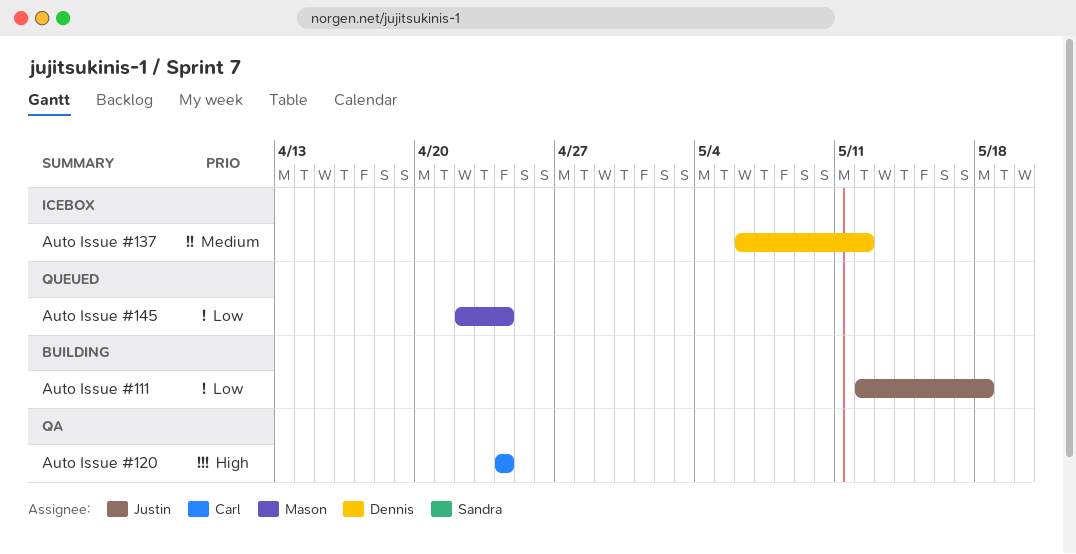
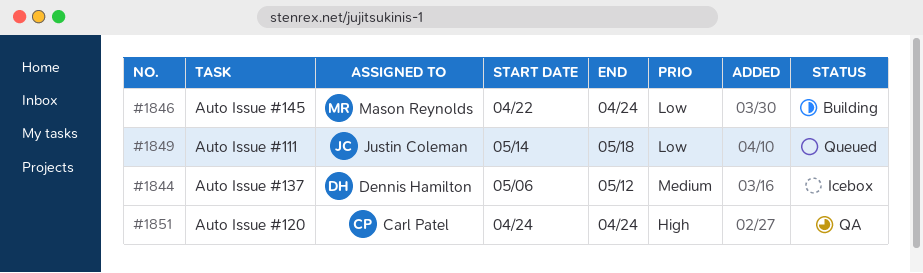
Auto Issue #111, status: Building -> Queued
Auto Issue #111, start: May 12 -> May 14
Auto Issue #145, status: Queued -> Building

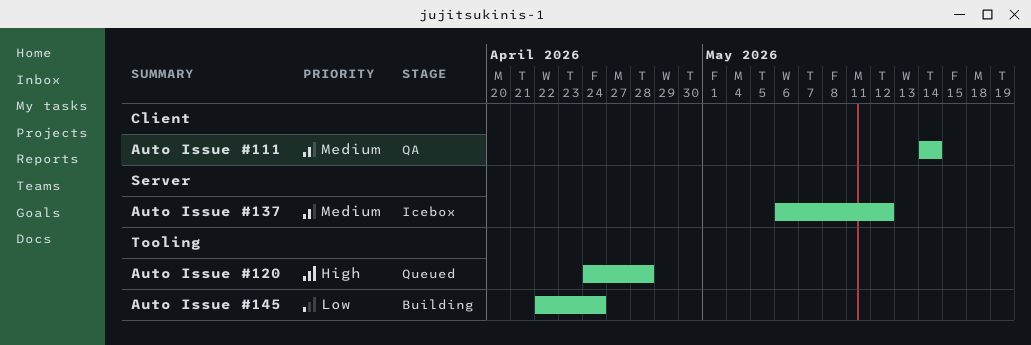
Auto Issue #111, status: Queued -> QA
Auto Issue #111, priority: Low -> Medium
Auto Issue #111, due: May 18 -> May 14
Auto Issue #120, status: QA -> Queued
Auto Issue #120, due: Apr 24 -> Apr 28

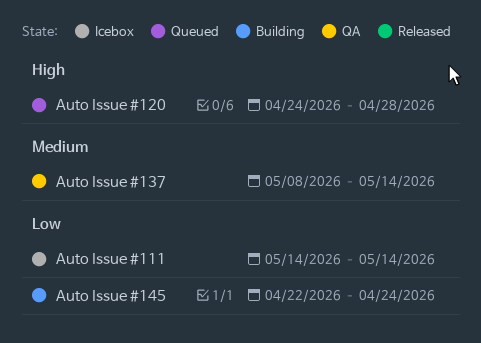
Auto Issue #111, status: QA -> Icebox
Auto Issue #111, priority: Medium -> Low
Auto Issue #137, status: Icebox -> QA
Auto Issue #137, start: May 6 -> May 8
Auto Issue #137, due: May 12 -> May 14

